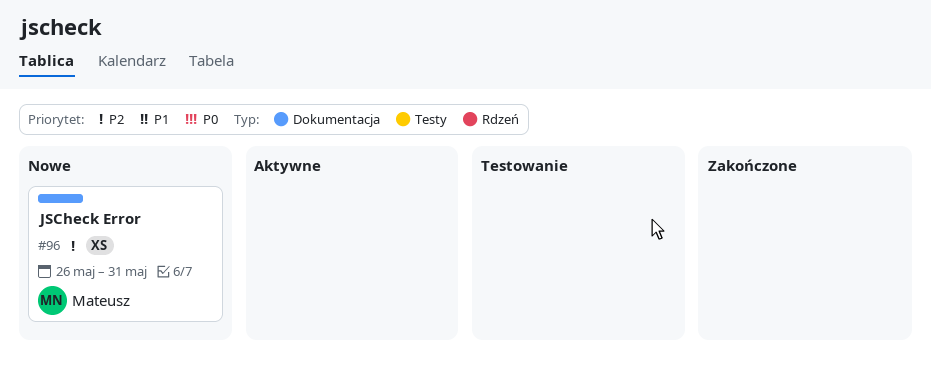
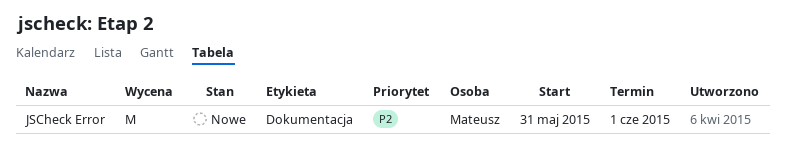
JSCheck Error, estimate: XS -> M
JSCheck Error, start: May 26 -> May 31
JSCheck Error, due: May 31 -> Jun 1

